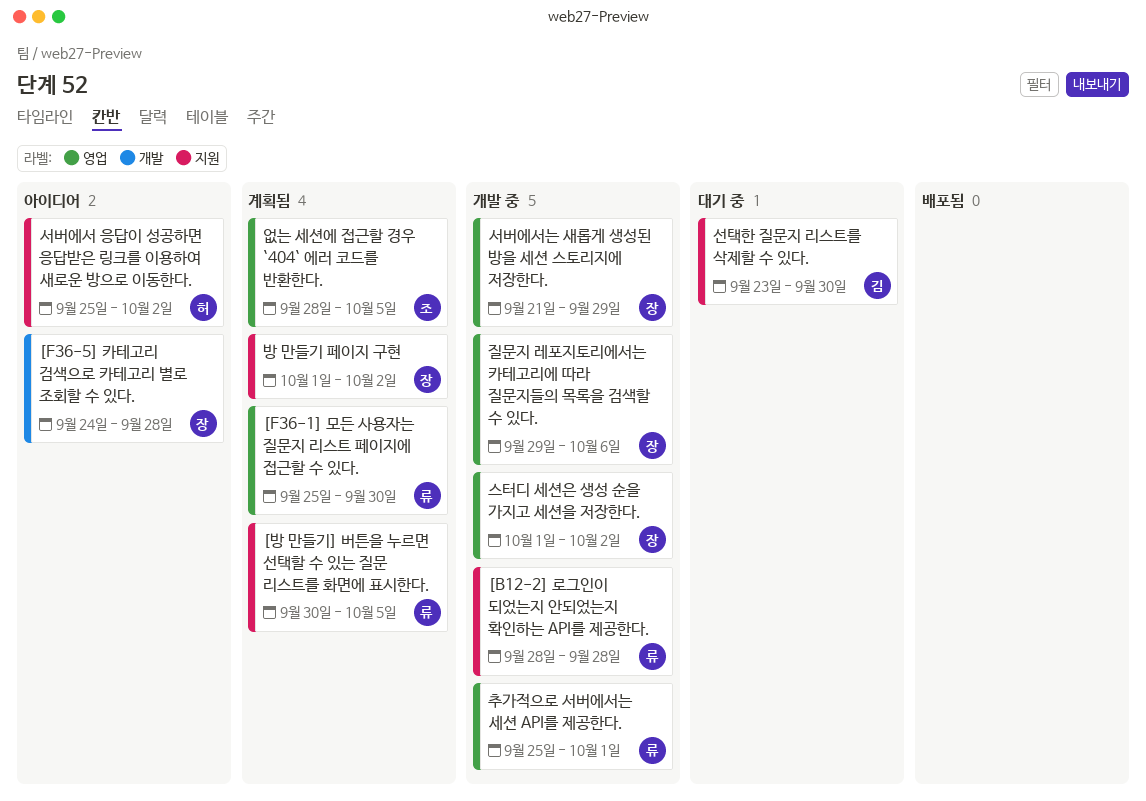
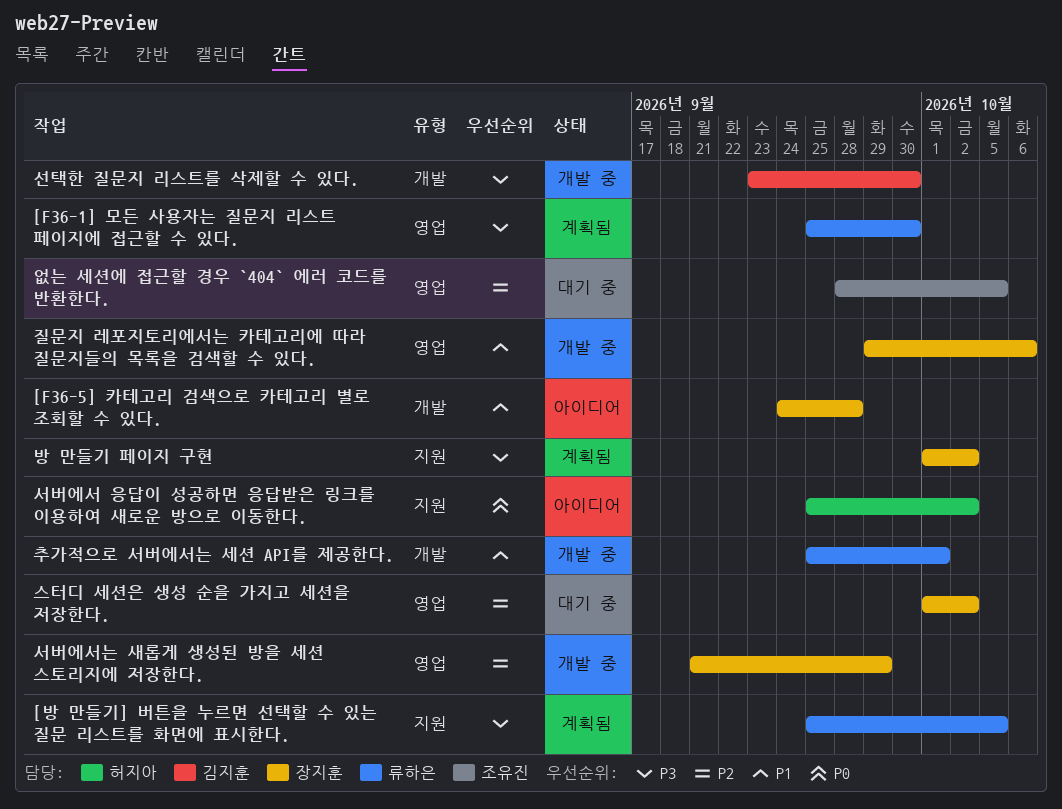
[B12-2] 로그인이 되었는지 안되었는지 확인하는 API를 제공한다.: present -> none
[방 만들기] 버튼을 누르면 선택할 수 있는 질문 리스트를 화면에 표시한다., start: Sep 30 -> Sep 25
선택한 질문지 리스트를 삭제할 수 있다., status: 대기 중 -> 개발 중
선택한 질문지 리스트를 삭제할 수 있다., label: 지원 -> 개발
스터디 세션은 생성 순을 가지고 세션을 저장한다., status: 개발 중 -> 대기 중
없는 세션에 접근할 경우 `404` 에러 코드를 반환한다., status: 계획됨 -> 대기 중
추가적으로 서버에서는 세션 API를 제공한다., label: 영업 -> 개발

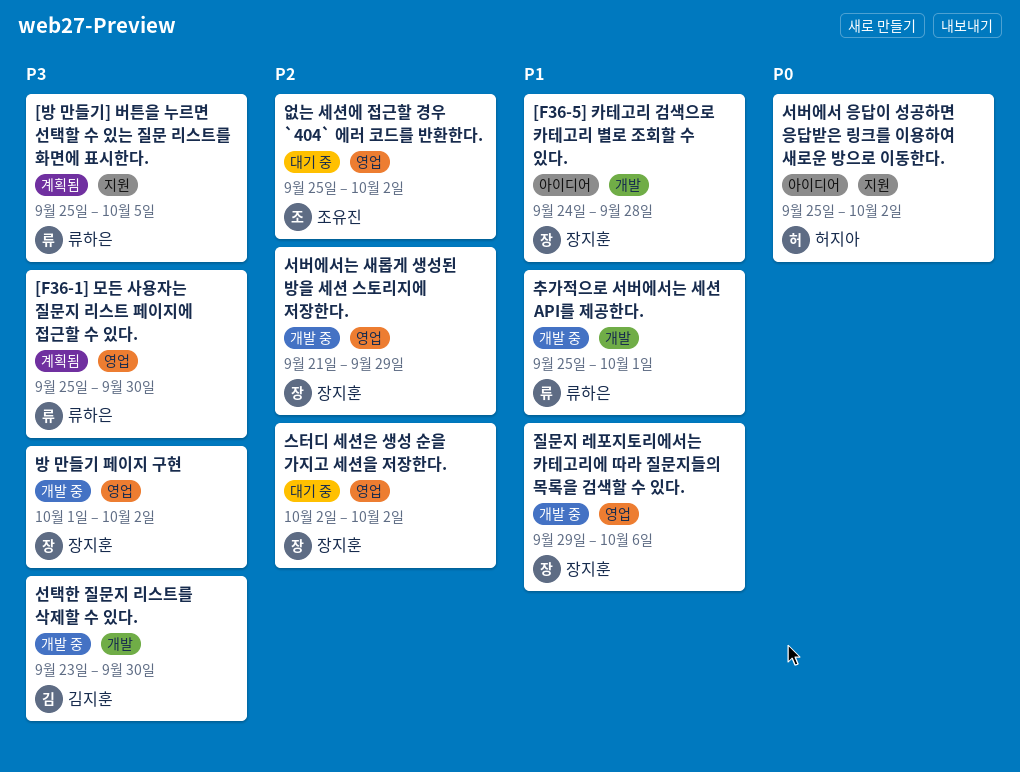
방 만들기 페이지 구현, status: 계획됨 -> 개발 중
방 만들기 페이지 구현, label: 지원 -> 영업
스터디 세션은 생성 순을 가지고 세션을 저장한다., start: Oct 1 -> Oct 2
없는 세션에 접근할 경우 `404` 에러 코드를 반환한다., start: Sep 28 -> Sep 25
없는 세션에 접근할 경우 `404` 에러 코드를 반환한다., due: Oct 5 -> Oct 2

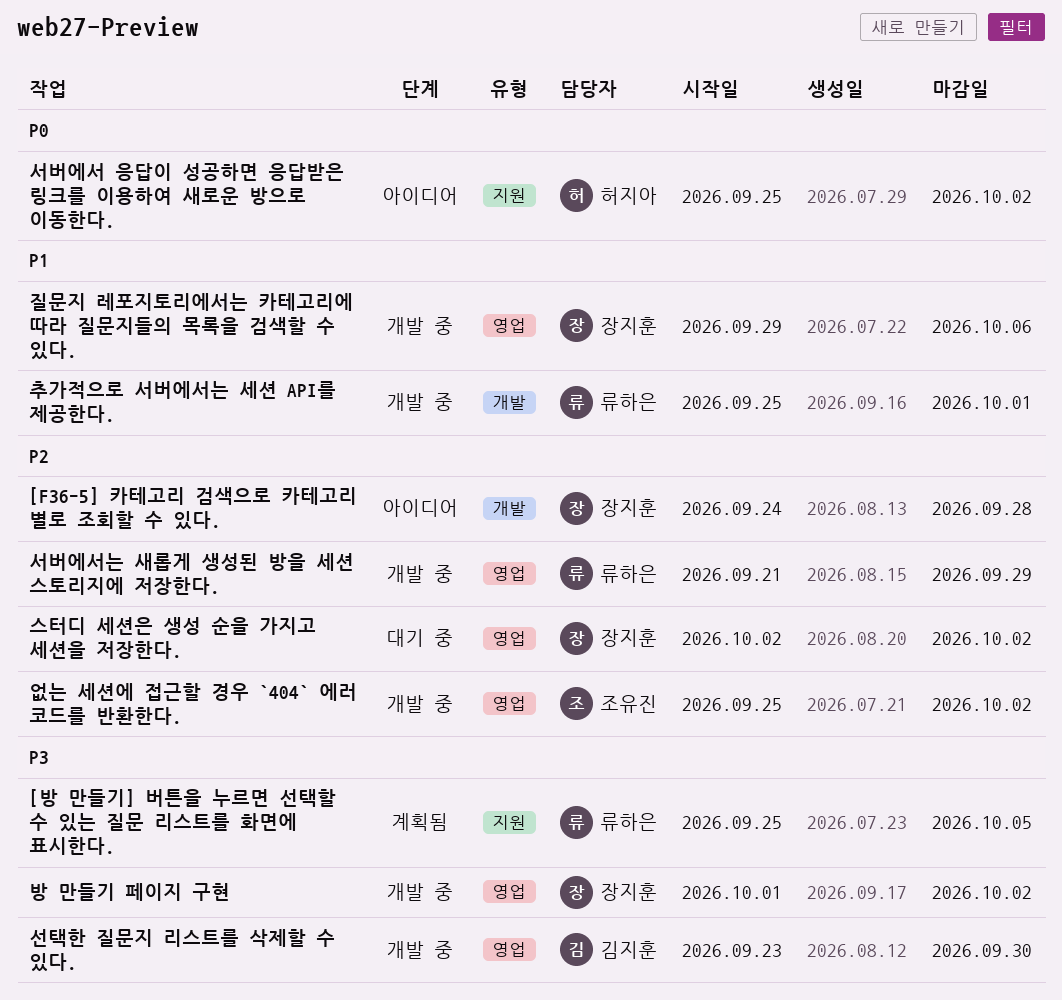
[F36-1] 모든 사용자는 질문지 리스트 페이지에 접근할 수 있다.: present -> none
[F36-5] 카테고리 검색으로 카테고리 별로 조회할 수 있다., priority: P1 -> P2
서버에서는 새롭게 생성된 방을 세션 스토리지에 저장한다., owner: 장지훈 -> 류하은
선택한 질문지 리스트를 삭제할 수 있다., label: 개발 -> 영업
없는 세션에 접근할 경우 `404` 에러 코드를 반환한다., status: 대기 중 -> 개발 중

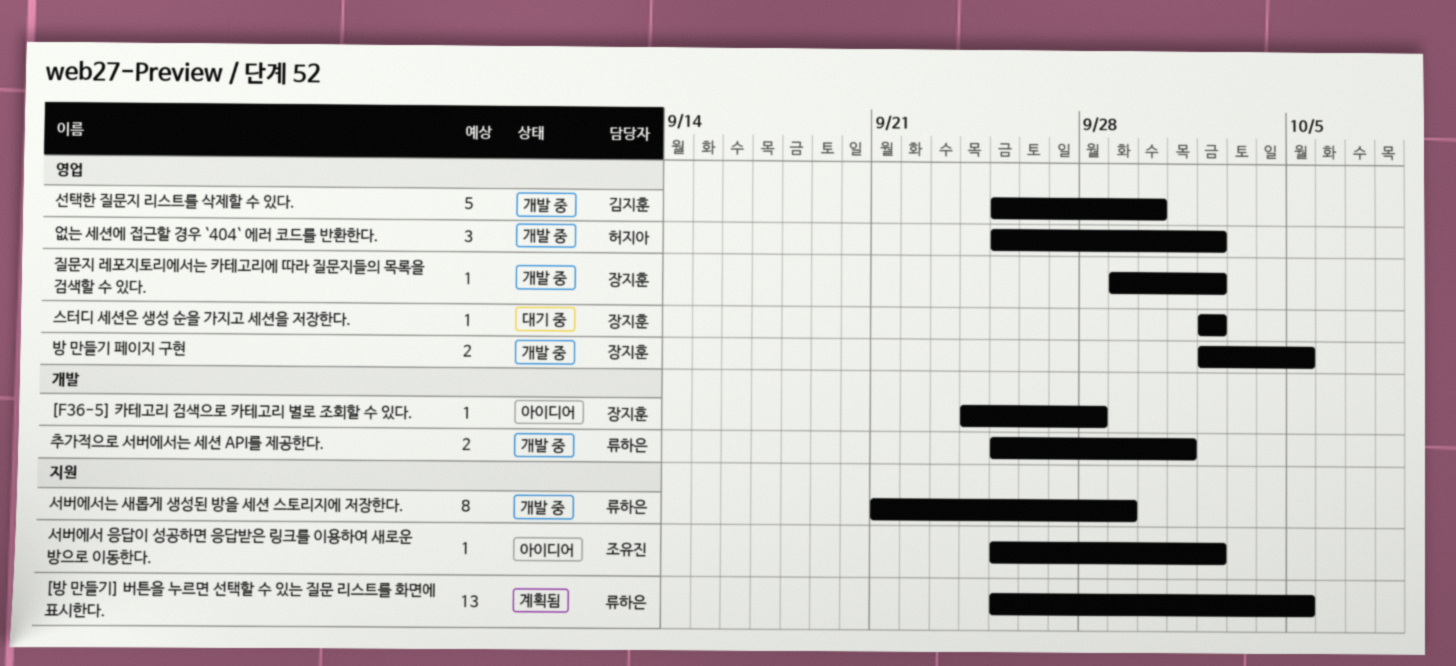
방 만들기 페이지 구현, start: Oct 1 -> Oct 2
방 만들기 페이지 구현, due: Oct 2 -> Oct 5
서버에서 응답이 성공하면 응답받은 링크를 이용하여 새로운 방으로 이동한다., owner: 허지아 -> 조유진
서버에서는 새롭게 생성된 방을 세션 스토리지에 저장한다., label: 영업 -> 지원
선택한 질문지 리스트를 삭제할 수 있다., start: Sep 23 -> Sep 25
없는 세션에 접근할 경우 `404` 에러 코드를 반환한다., owner: 조유진 -> 허지아
질문지 레포지토리에서는 카테고리에 따라 질문지들의 목록을 검색할 수 있다., due: Oct 6 -> Oct 2

